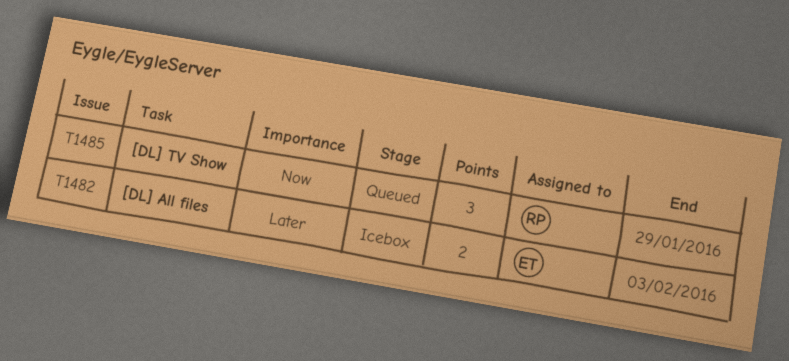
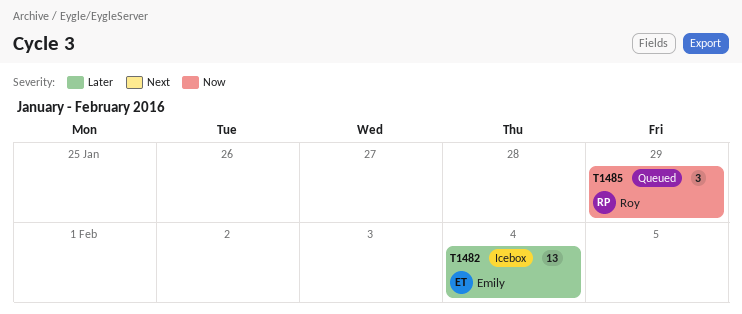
T1482, estimate: 2 -> 13
T1482, due: Feb 3 -> Feb 4

